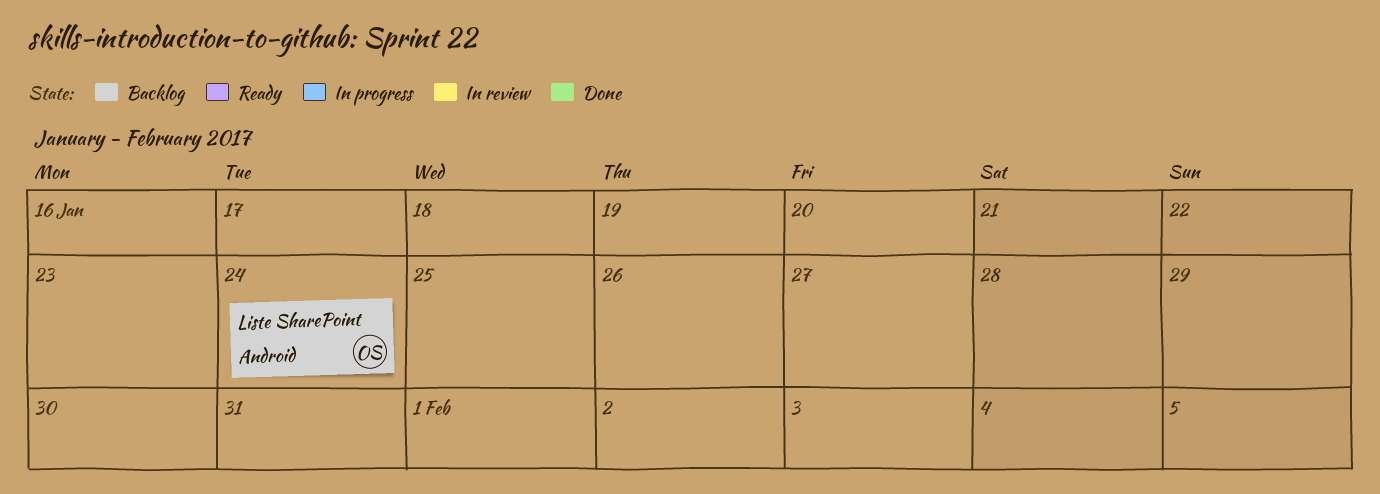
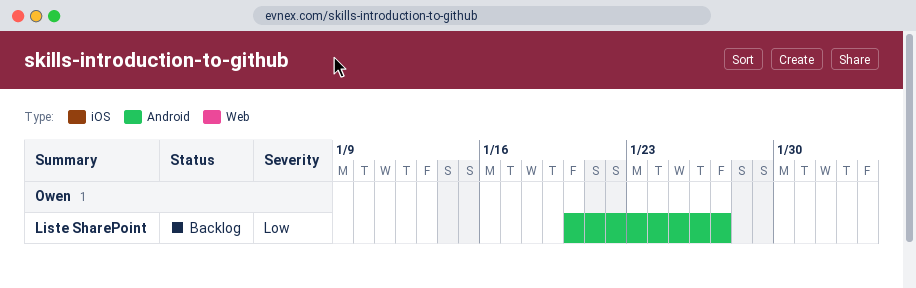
Liste SharePoint, due: Jan 24 -> Jan 27

